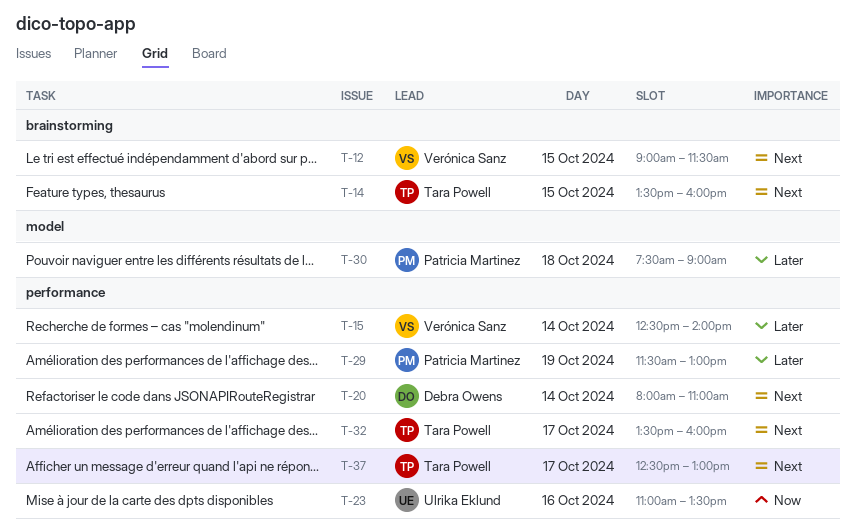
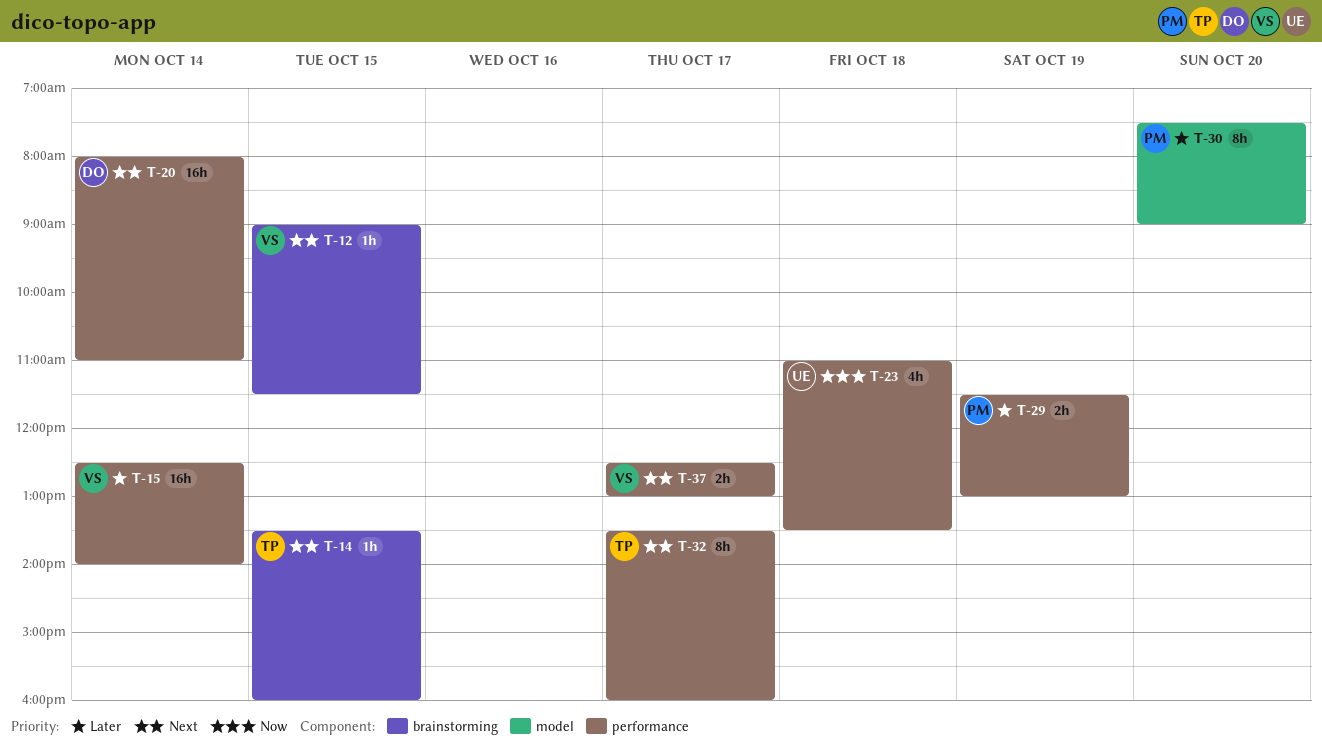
T-23, day: Oct 16 -> Oct 18
T-30, day: Oct 18 -> Oct 20
T-37, owner: Tara Powell -> Verónica Sanz

